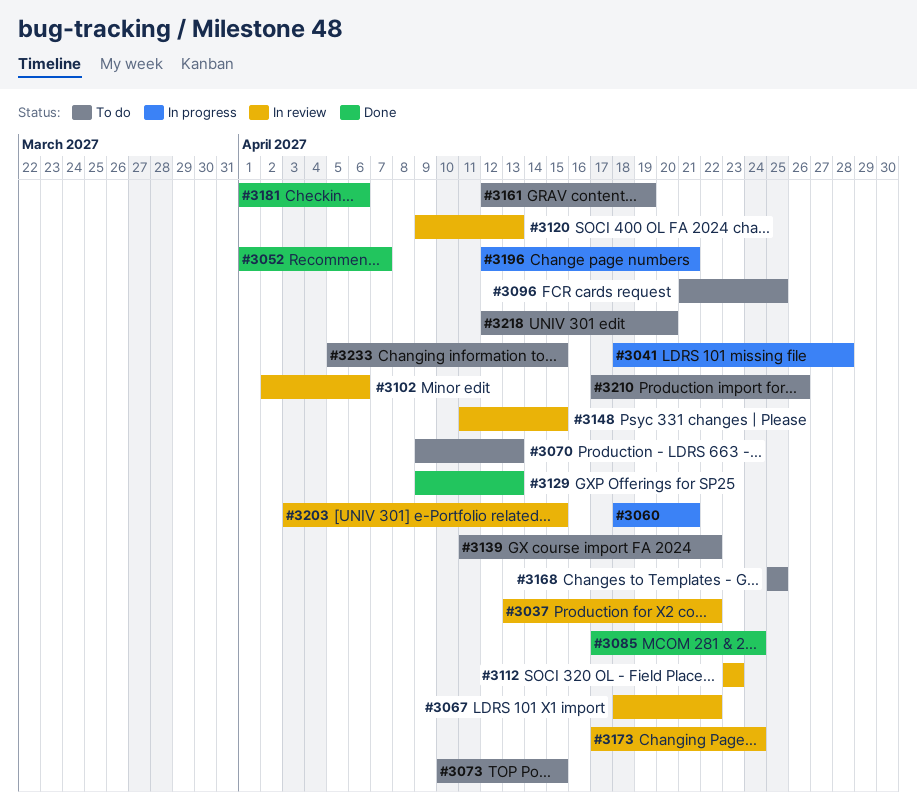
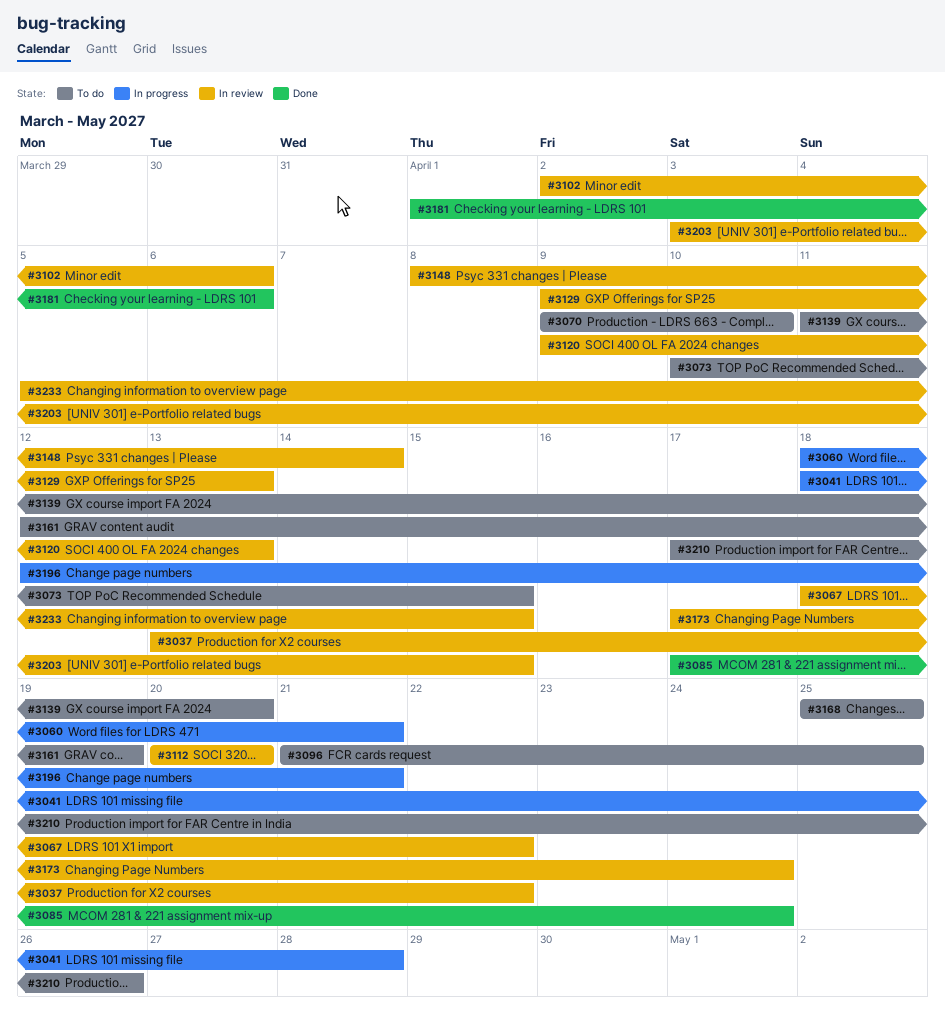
#3052: present -> none
#3070, due: Apr 13 -> Apr 10
#3112, start: Apr 23 -> Apr 20
#3112, due: Apr 23 -> Apr 20
#3129, status: Done -> In review
#3139, due: Apr 22 -> Apr 20
#3148, start: Apr 11 -> Apr 8
#3148, due: Apr 15 -> Apr 14
#3218: present -> none
#3233, status: To do -> In review

